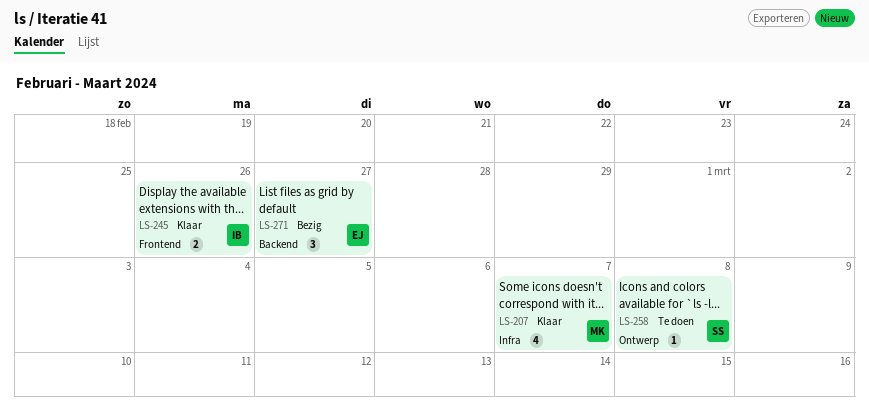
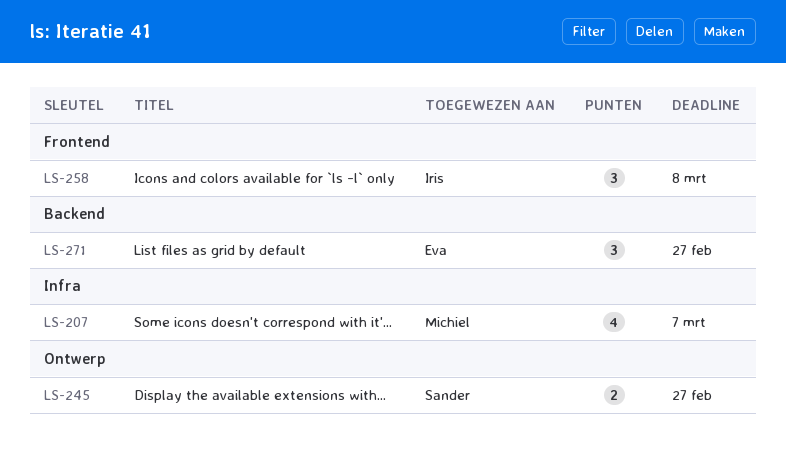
LS-245, owner: Iris -> Sander
LS-245, label: Frontend -> Ontwerp
LS-245, due: Feb 26 -> Feb 27
LS-258, owner: Sander -> Iris
LS-258, label: Ontwerp -> Frontend
LS-258, estimate: 1 -> 3

